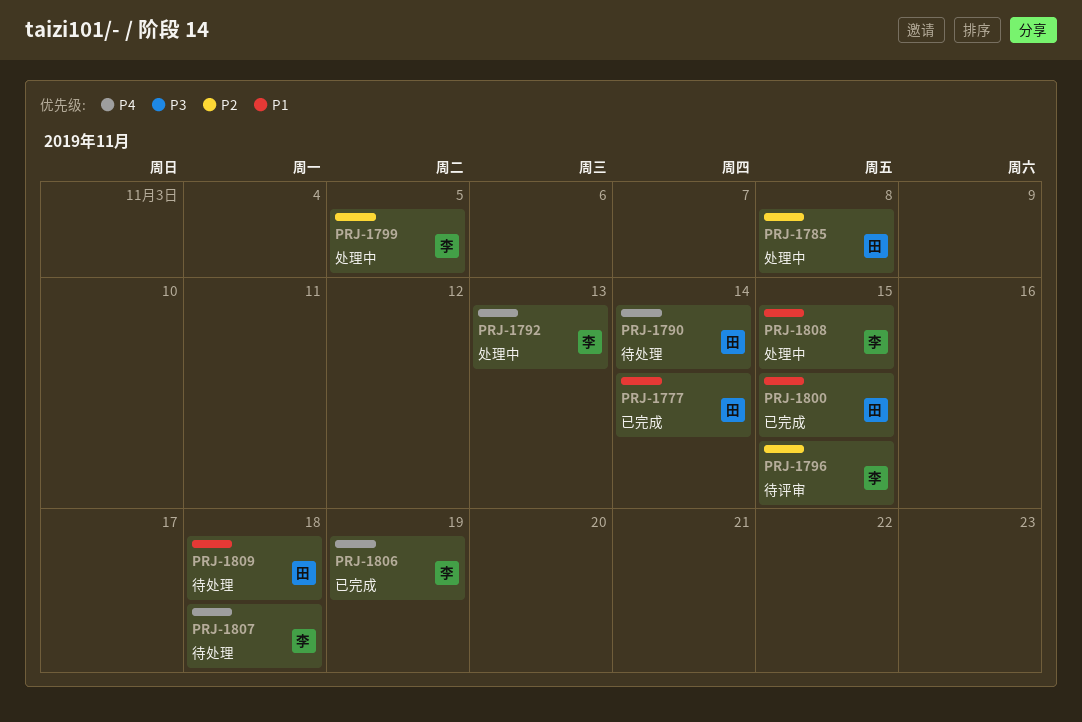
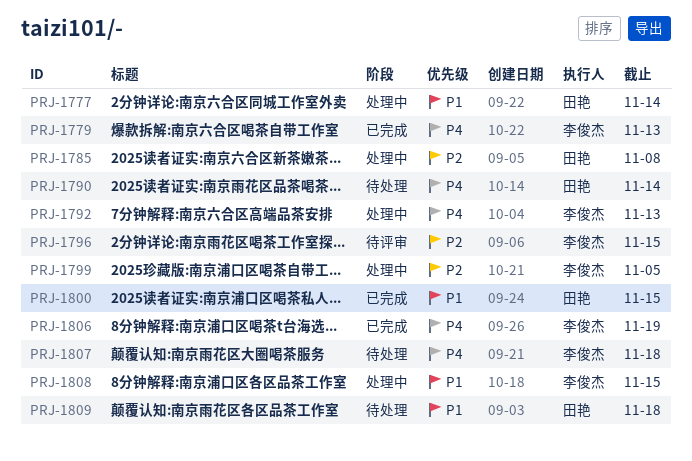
PRJ-1777, status: 已完成 -> 处理中
PRJ-1779: none -> present

